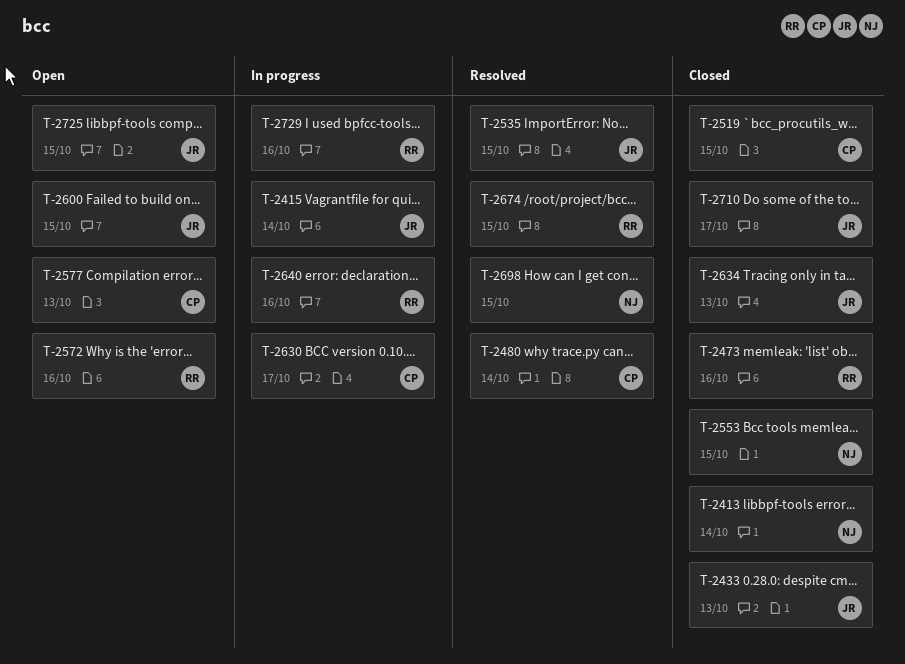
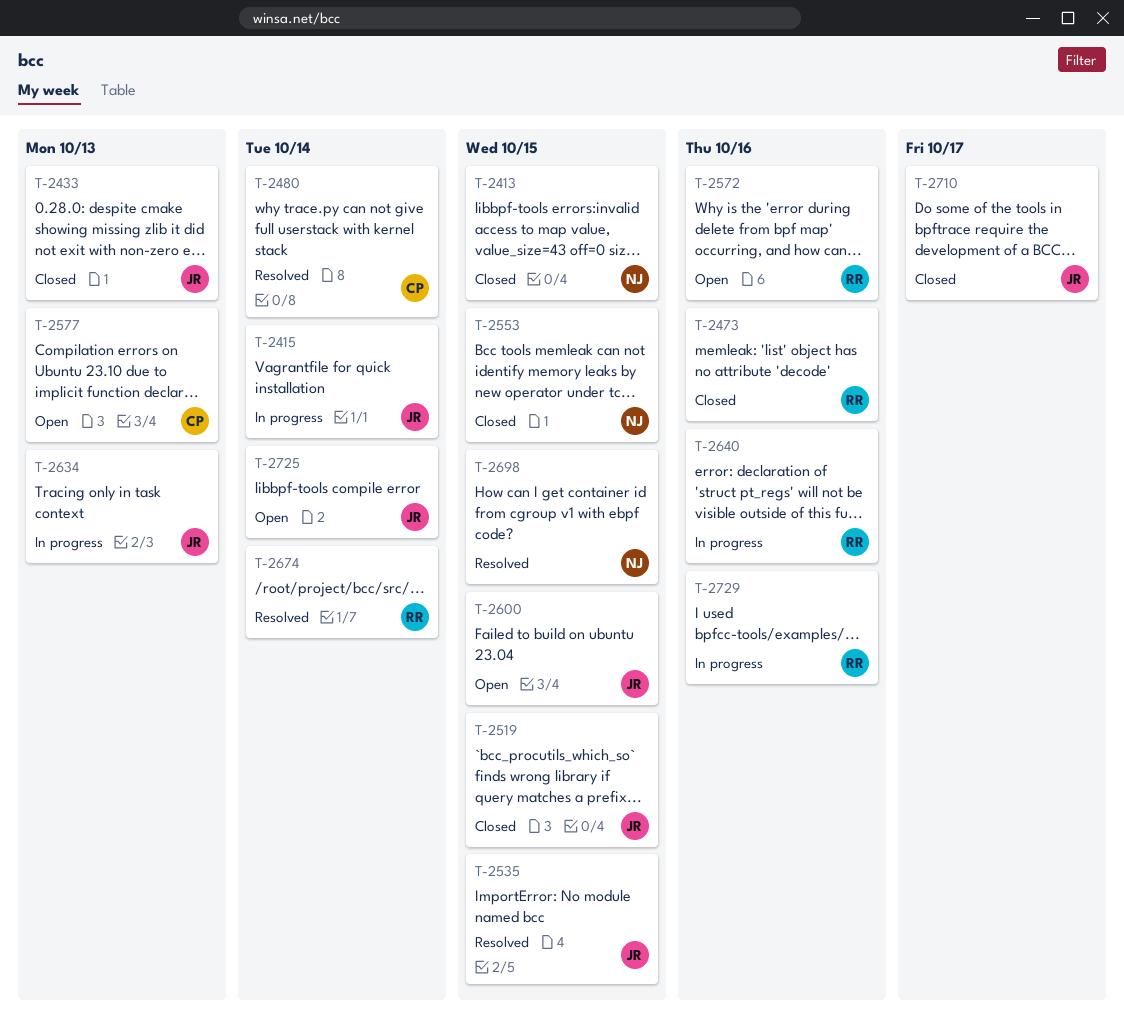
T-2413, due: Oct 14 -> Oct 15
T-2519, owner: CP -> JR
T-2630: present -> none
T-2634, status: Closed -> In progress
T-2674, due: Oct 15 -> Oct 14
T-2725, due: Oct 15 -> Oct 14

